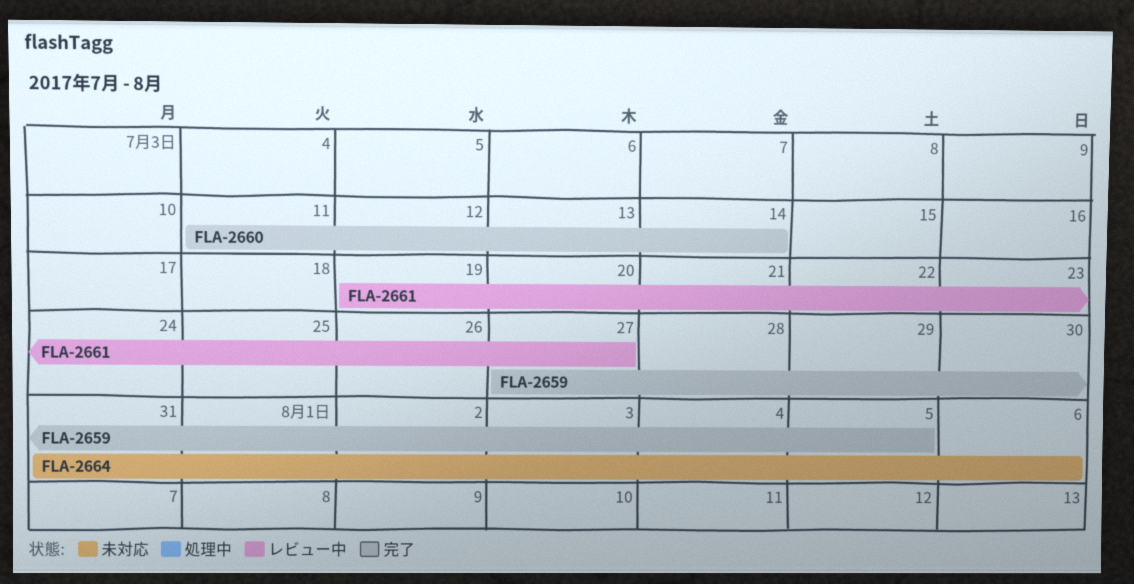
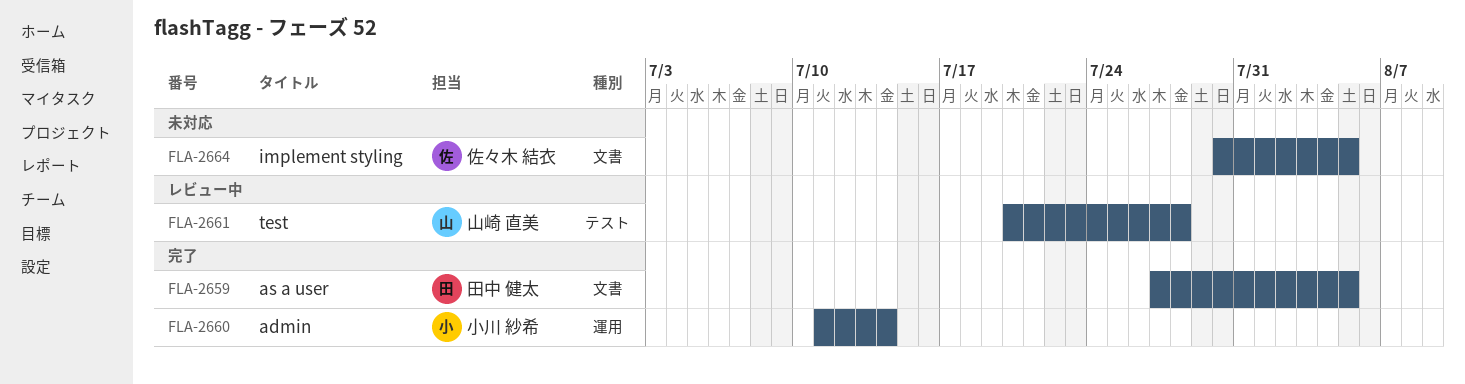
FLA-2661, start: Jul 19 -> Jul 20
FLA-2661, due: Jul 27 -> Jul 28
FLA-2664, start: Jul 31 -> Jul 30
FLA-2664, due: Aug 6 -> Aug 5

